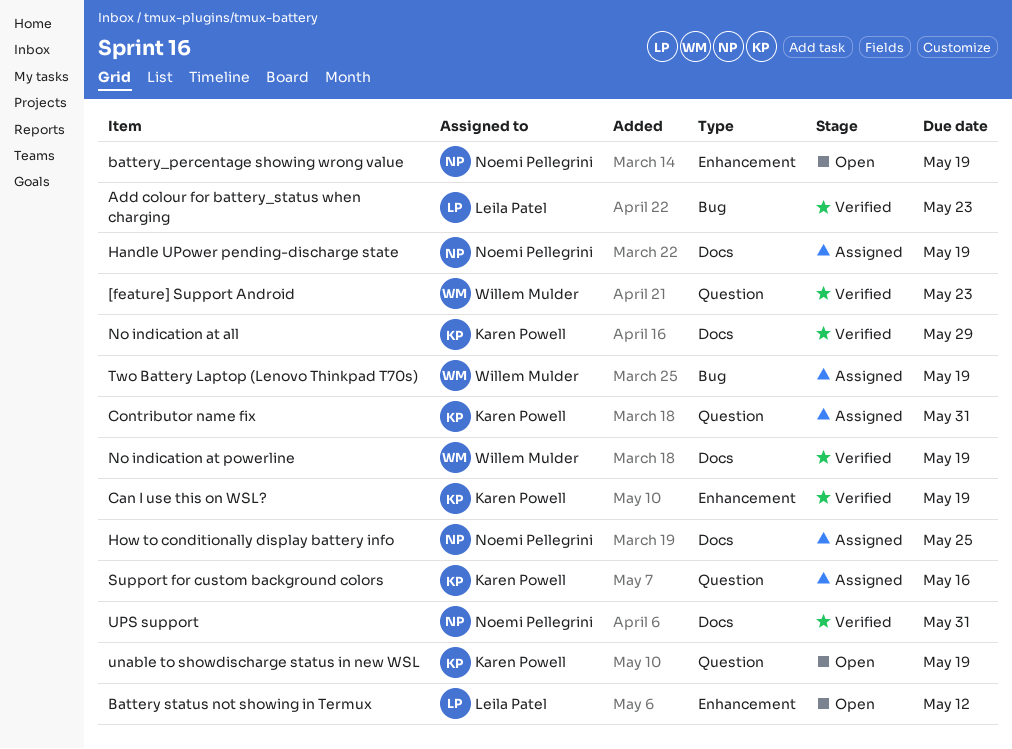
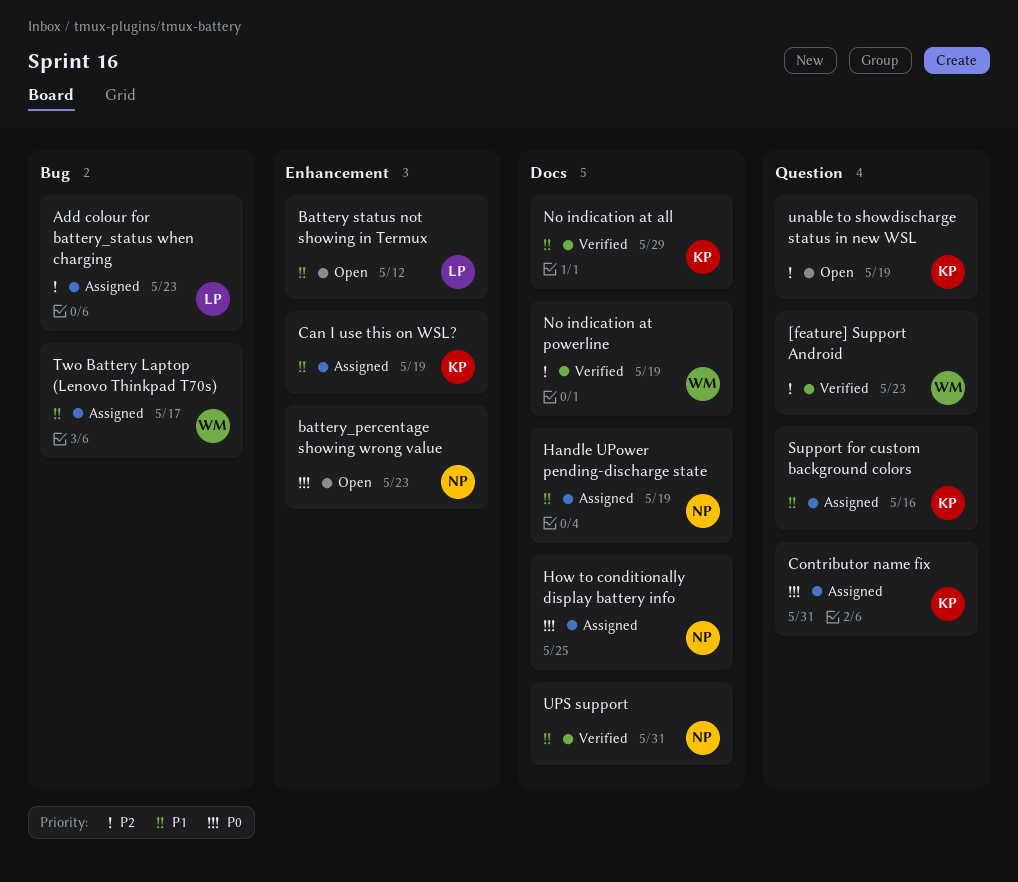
Add colour for battery_status when charging, status: Verified -> Assigned
battery_percentage showing wrong value, due: May 19 -> May 23
Can I use this on WSL?, status: Verified -> Assigned
Two Battery Laptop (Lenovo Thinkpad T70s), due: May 19 -> May 17

